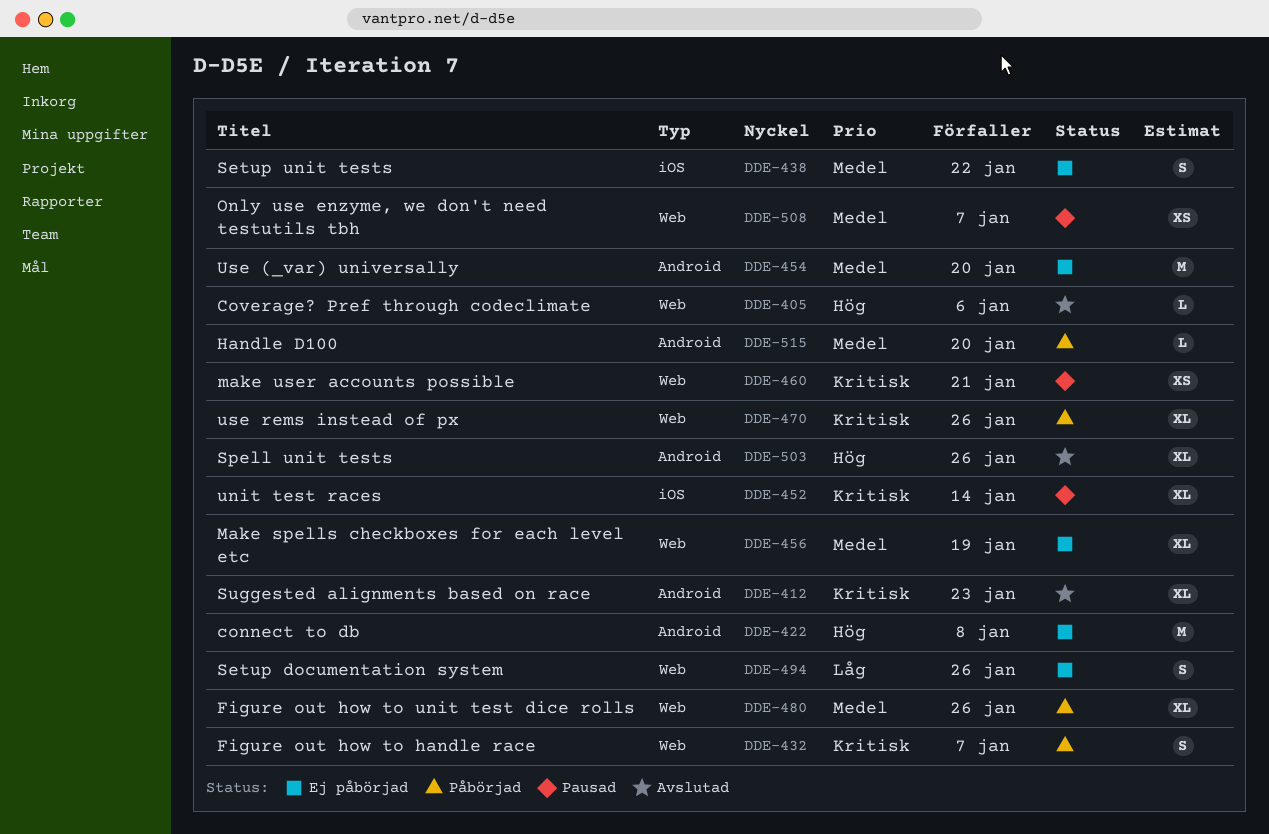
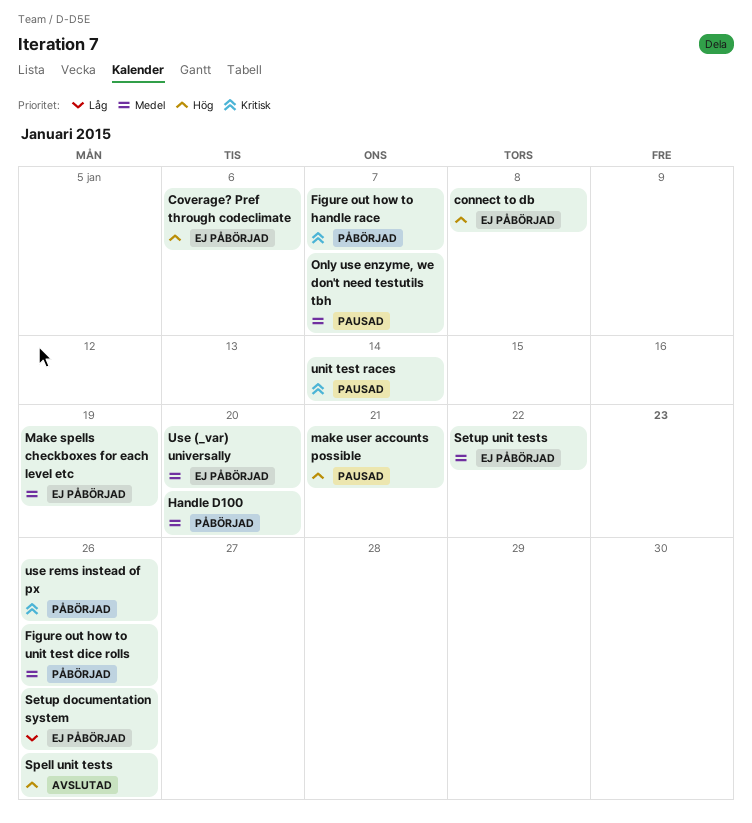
Coverage? Pref through codeclimate, status: Avslutad -> Ej påbörjad
make user accounts possible, priority: Kritisk -> Hög
Suggested alignments based on race: present -> none

